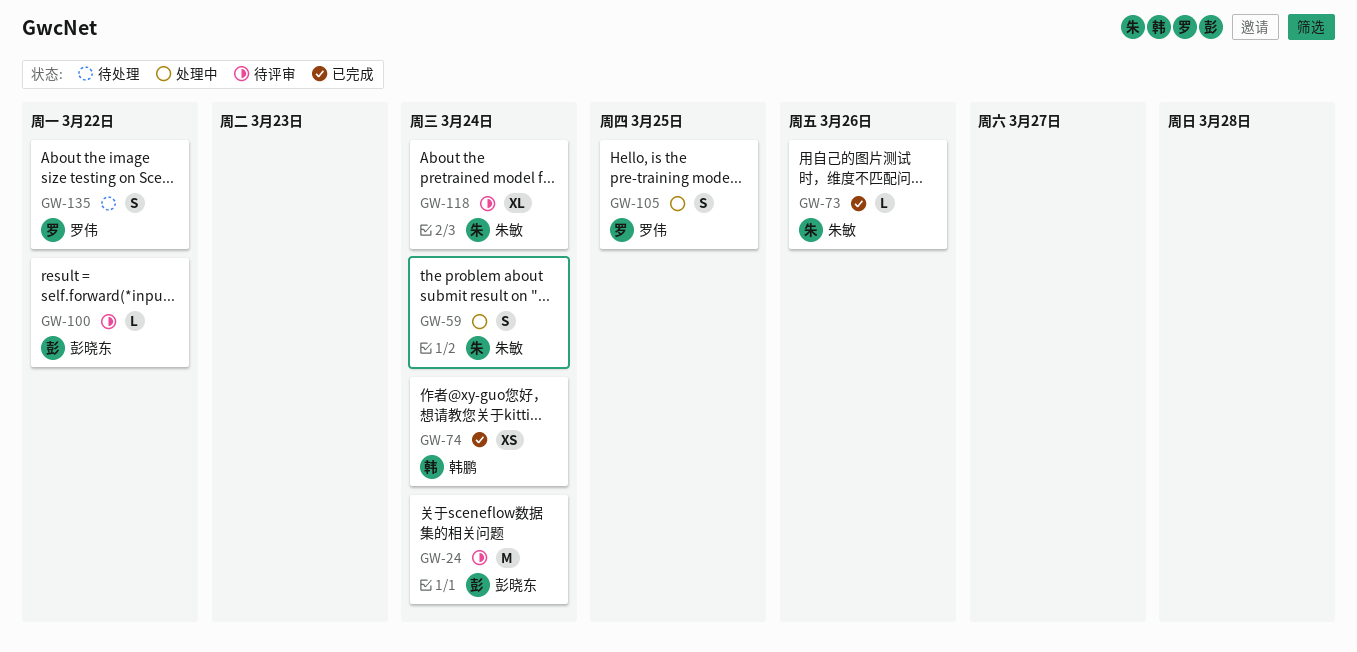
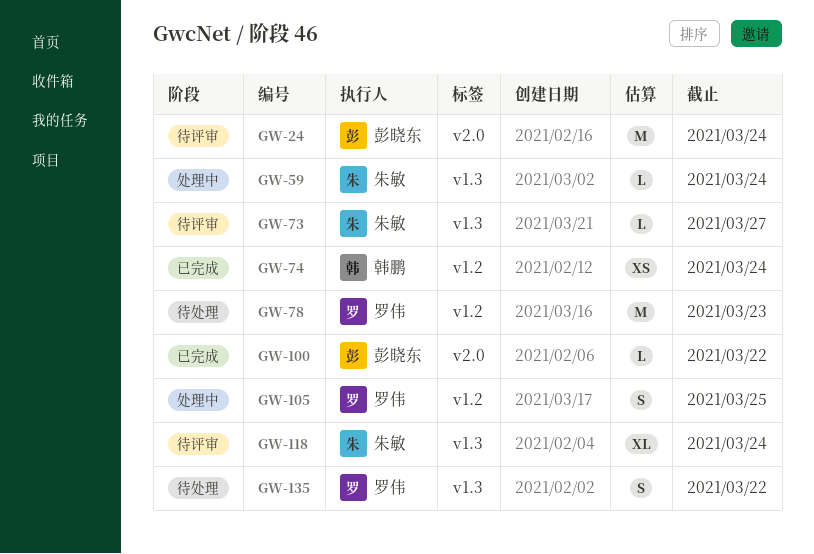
GW-59, estimate: S -> L
GW-73, status: 已完成 -> 待评审
GW-73, due: Mar 26 -> Mar 27
GW-78: none -> present
GW-100, status: 待评审 -> 已完成

